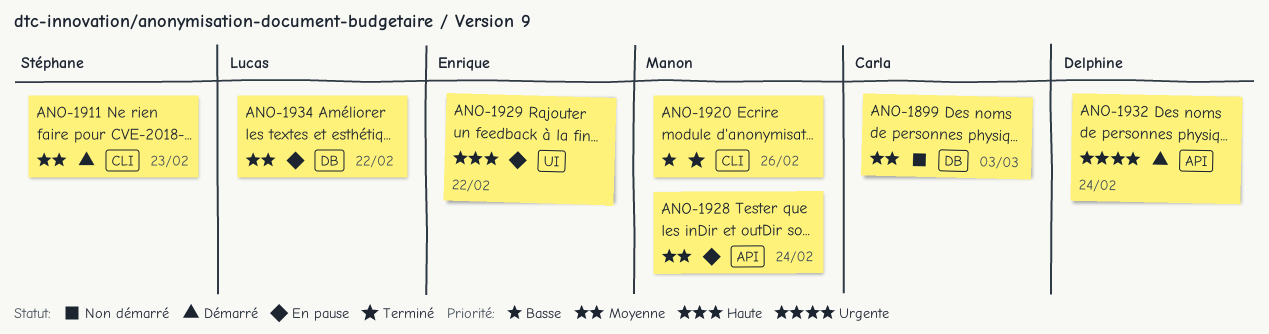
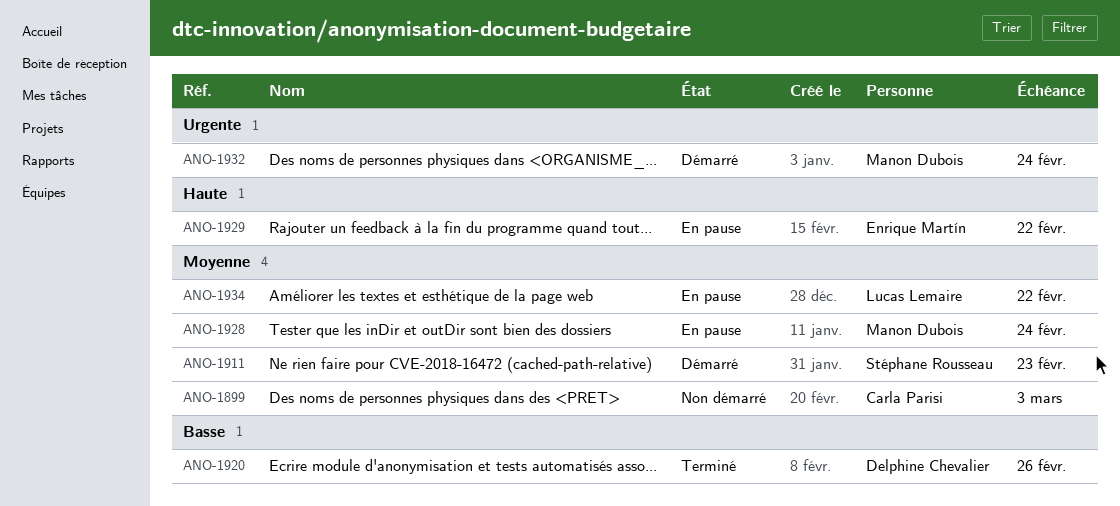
ANO-1920, owner: Manon Dubois -> Delphine Chevalier
ANO-1932, owner: Delphine Chevalier -> Manon Dubois

